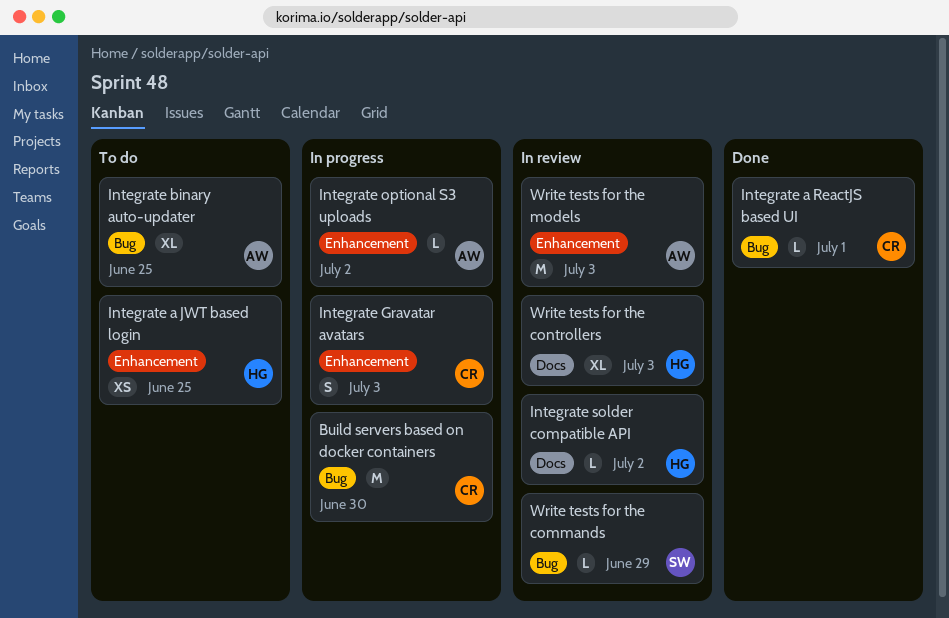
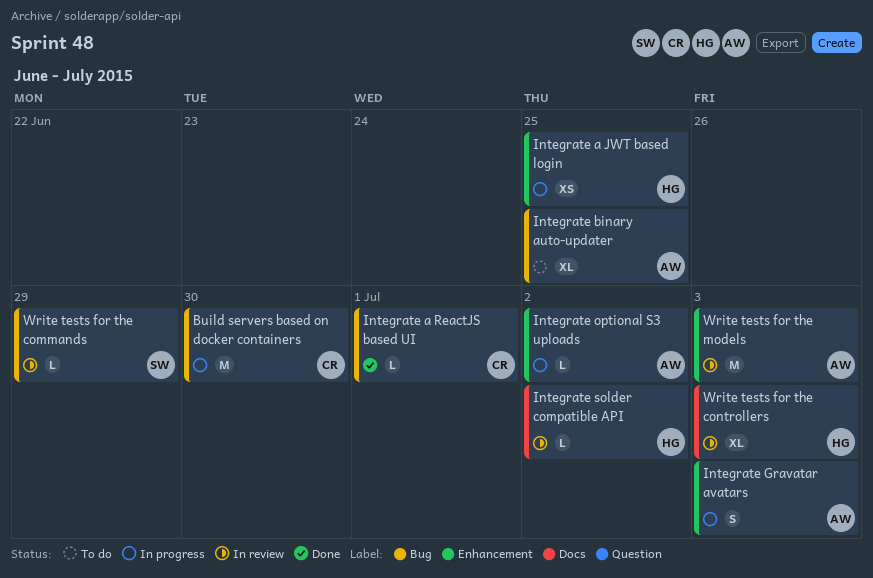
Integrate a JWT based login, status: To do -> In progress
Integrate Gravatar avatars, owner: CR -> AW

